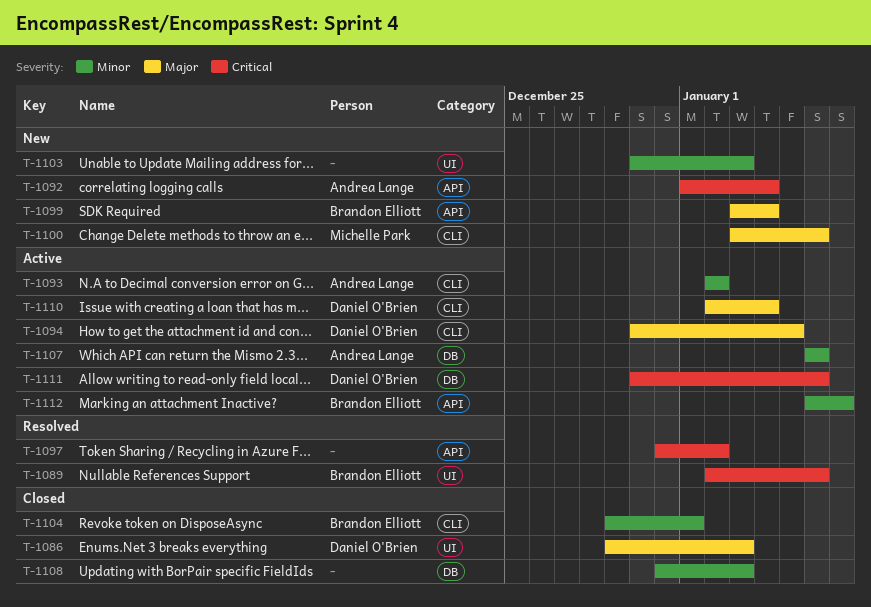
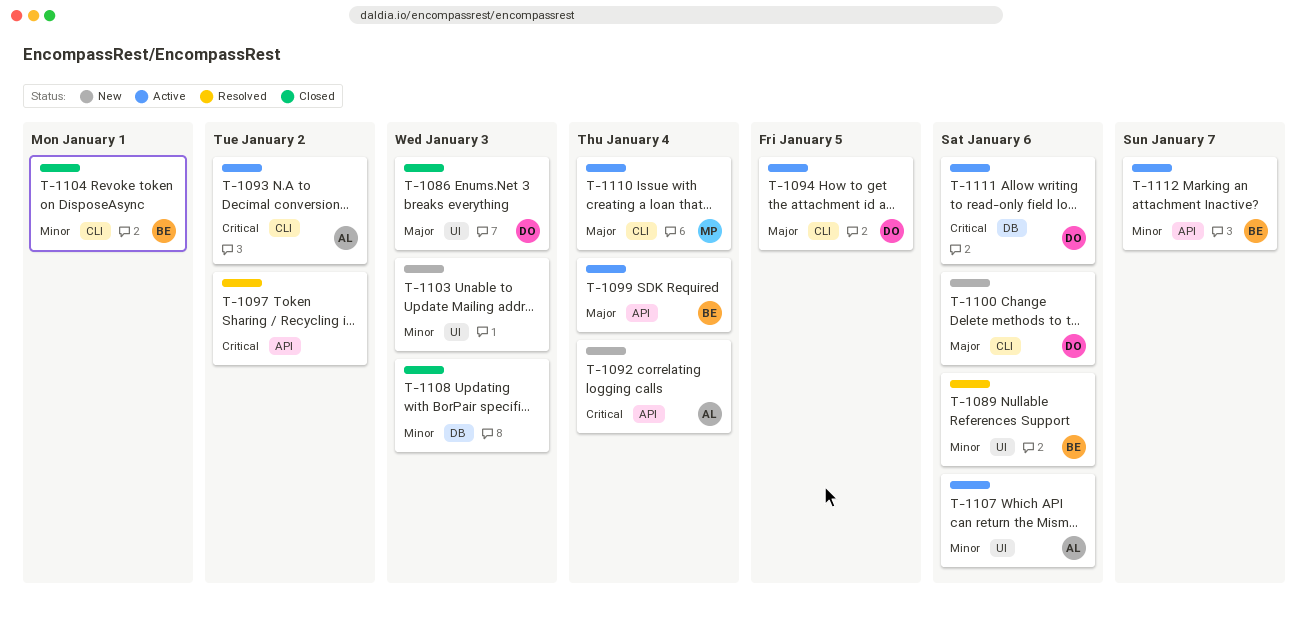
T-1089, priority: Critical -> Minor
T-1093, priority: Minor -> Critical
T-1099, status: New -> Active
T-1100, owner: Michelle Park -> Daniel O'Brien
T-1107, label: DB -> UI
T-1110, owner: Daniel O'Brien -> Michelle Park

